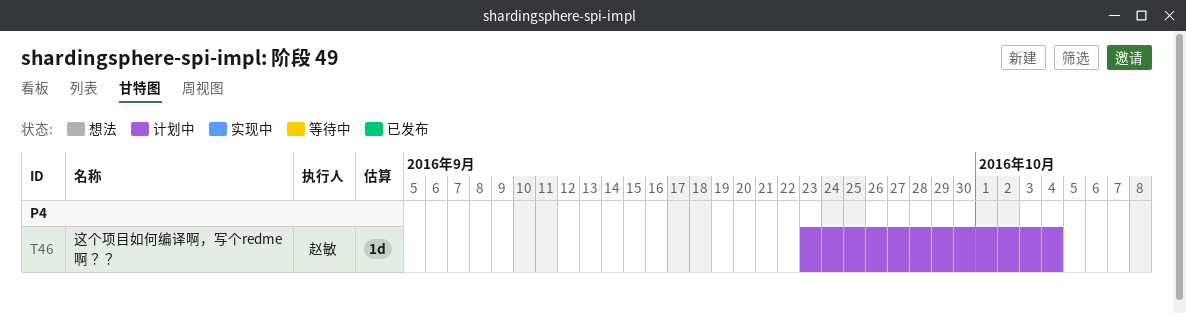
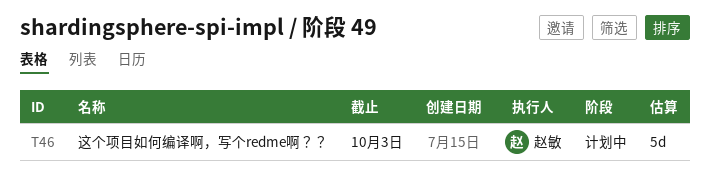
T46, estimate: 1d -> 5d
T46, due: Oct 4 -> Oct 3

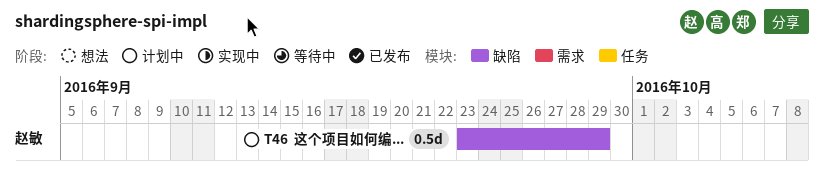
T46, estimate: 5d -> 0.5d
T46, due: Oct 3 -> Sep 29

